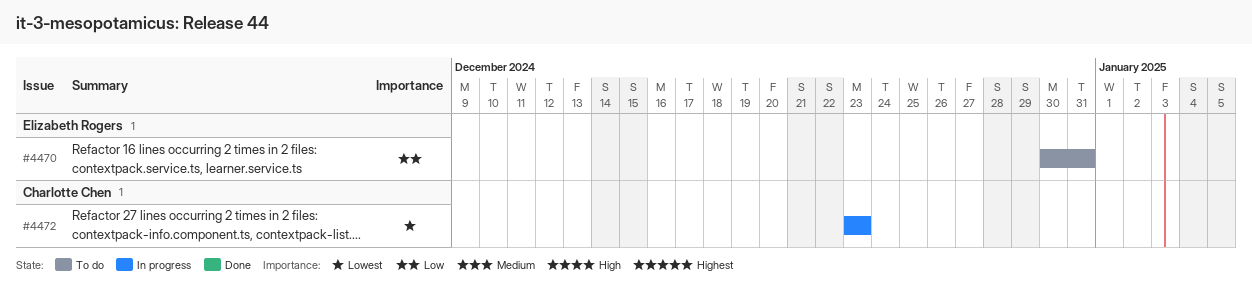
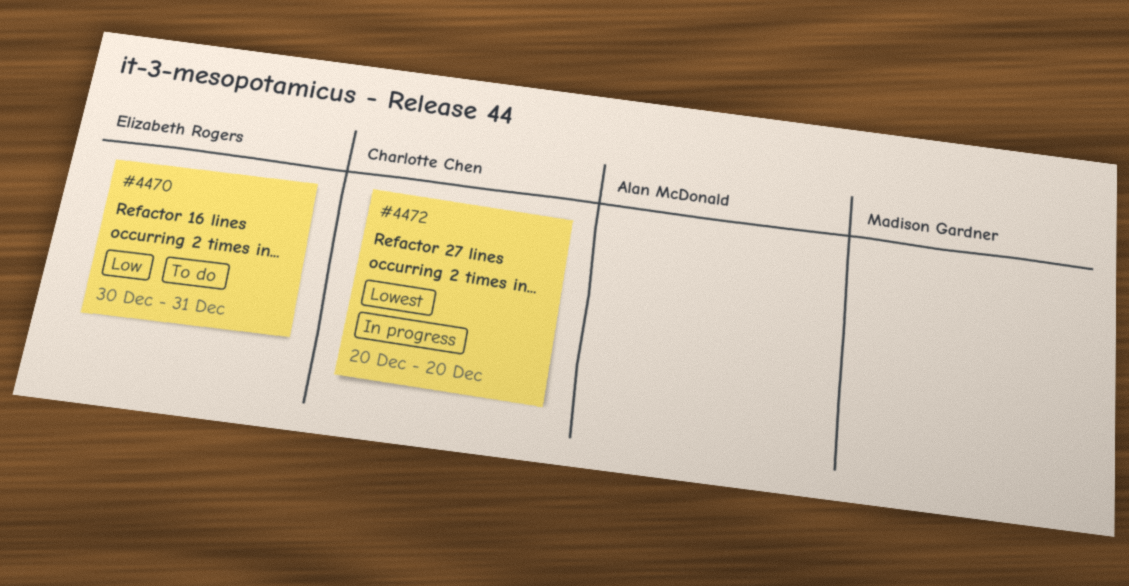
#4472, start: Dec 23 -> Dec 20
#4472, due: Dec 23 -> Dec 20

